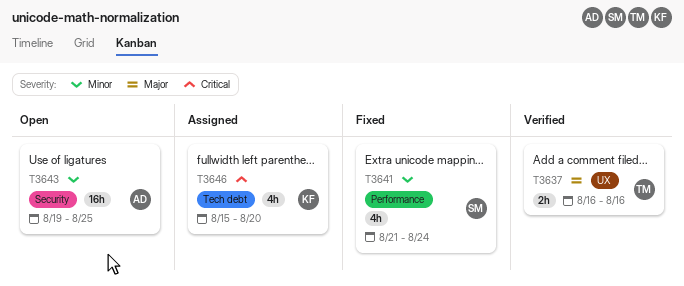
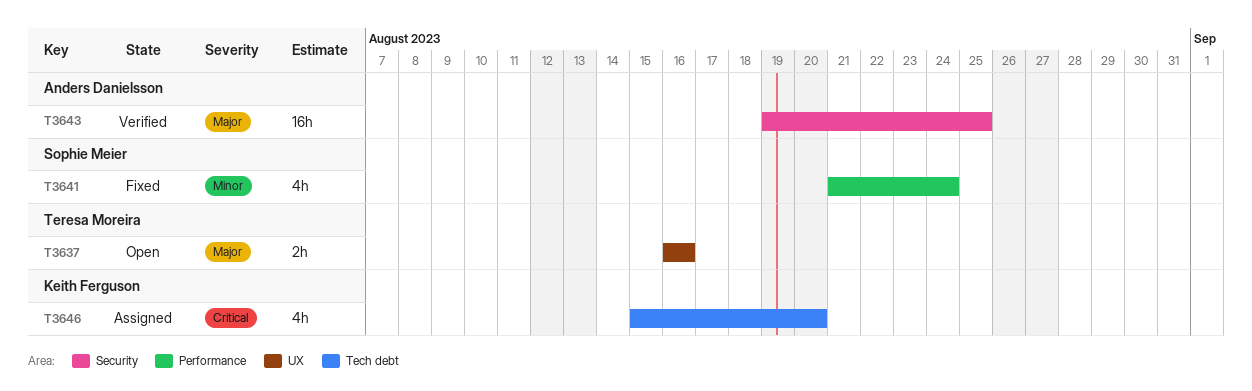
T3637, status: Verified -> Open
T3643, status: Open -> Verified
T3643, priority: Minor -> Major

